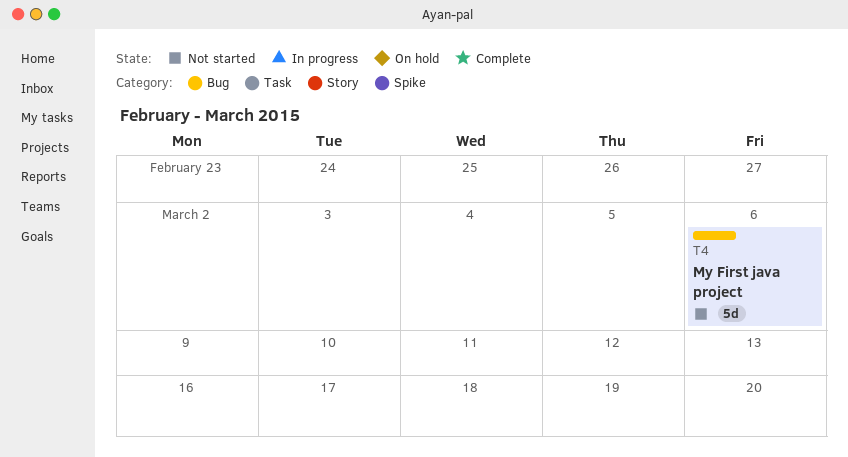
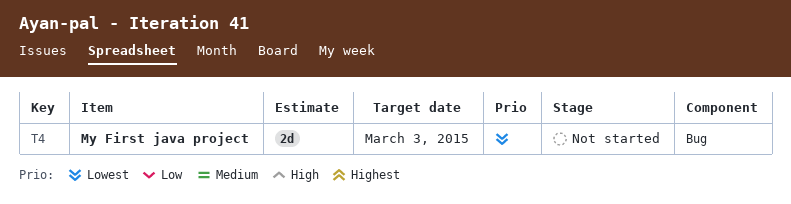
T4, estimate: 5d -> 2d
T4, due: Mar 6 -> Mar 3

